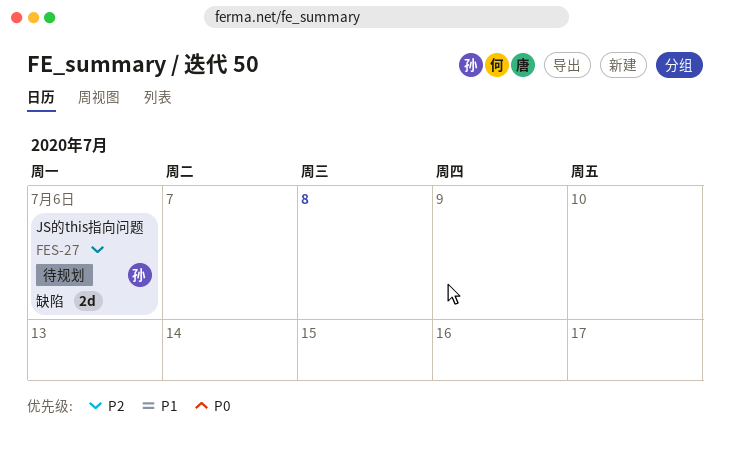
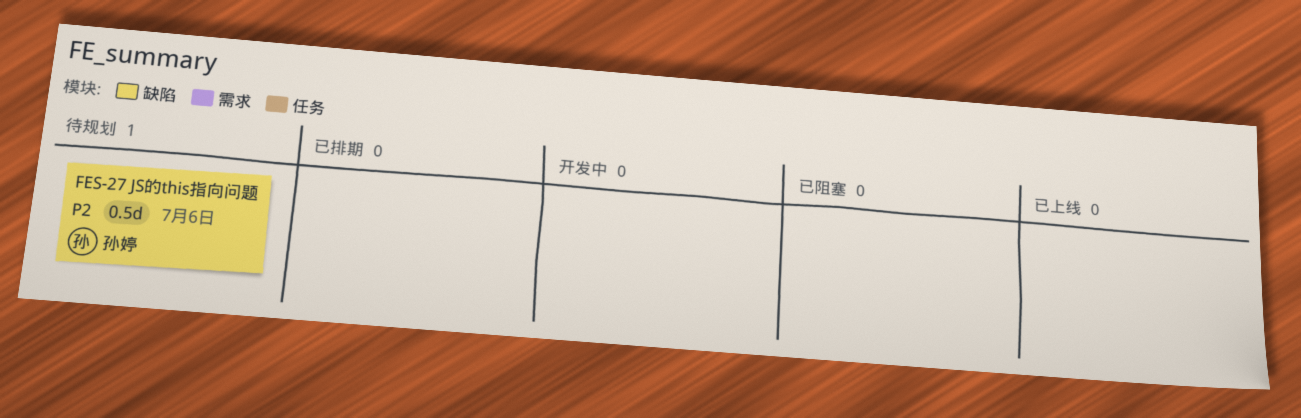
FES-27, estimate: 2d -> 0.5d

